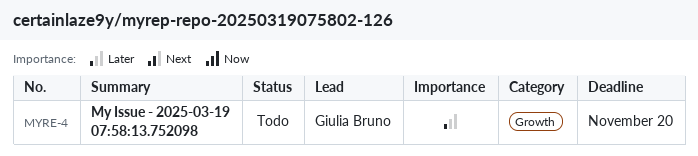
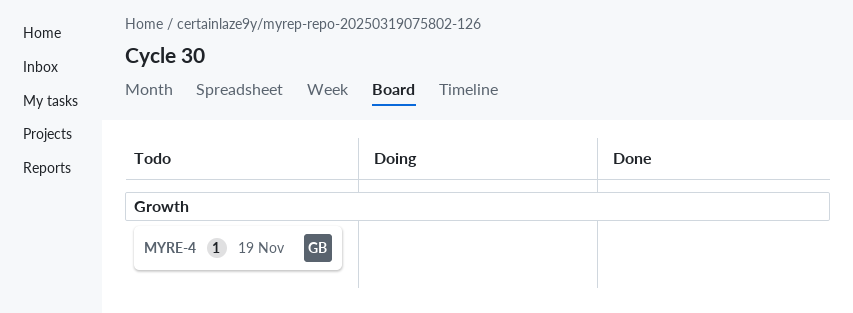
MYRE-4, due: Nov 20 -> Nov 19

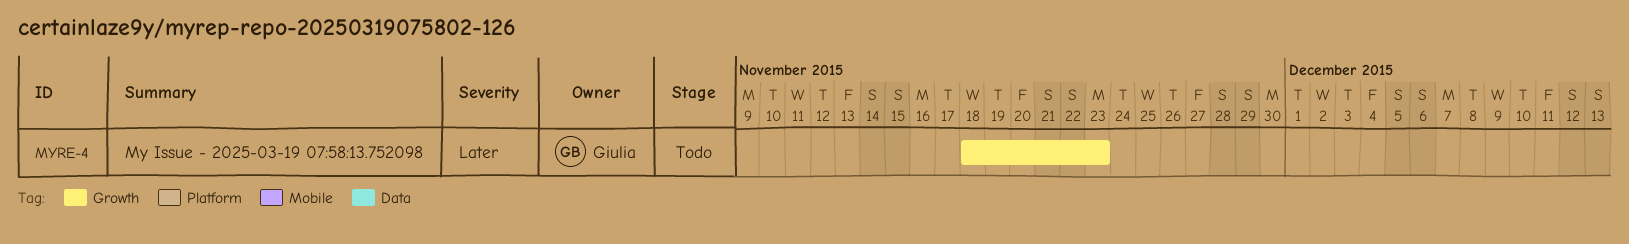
MYRE-4, due: Nov 19 -> Nov 23

